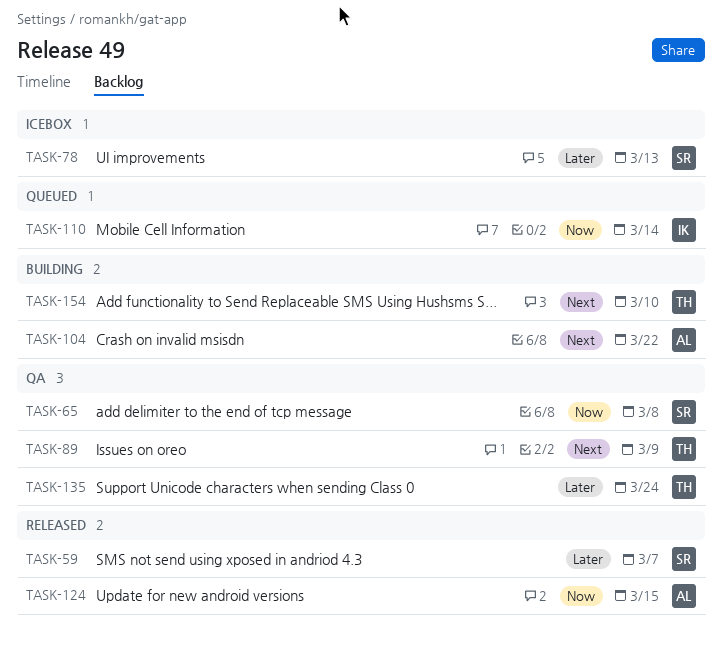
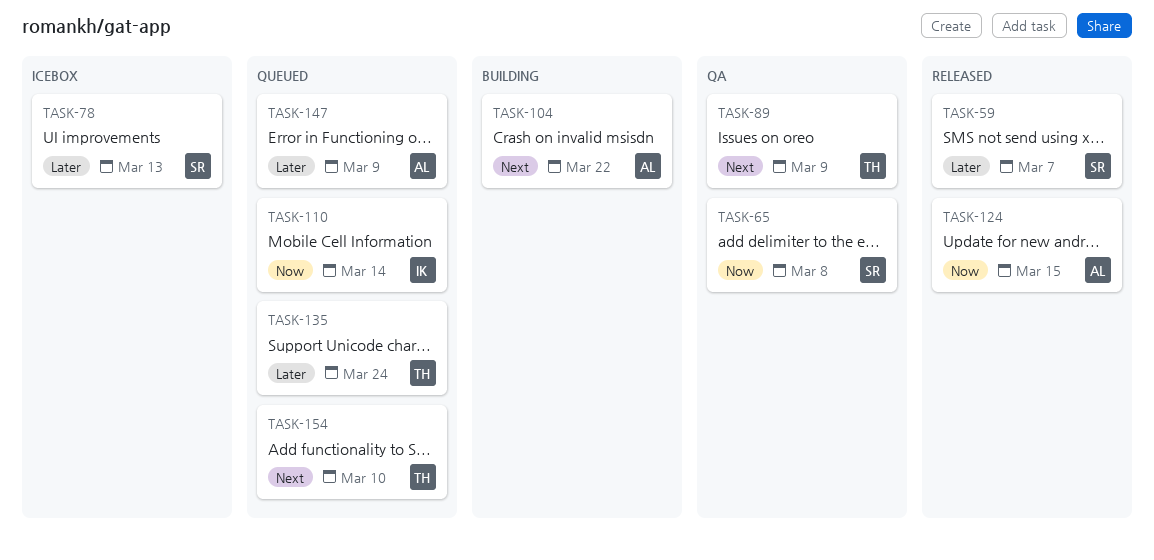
TASK-135, status: QA -> Queued
TASK-147: none -> present
TASK-154, status: Building -> Queued

